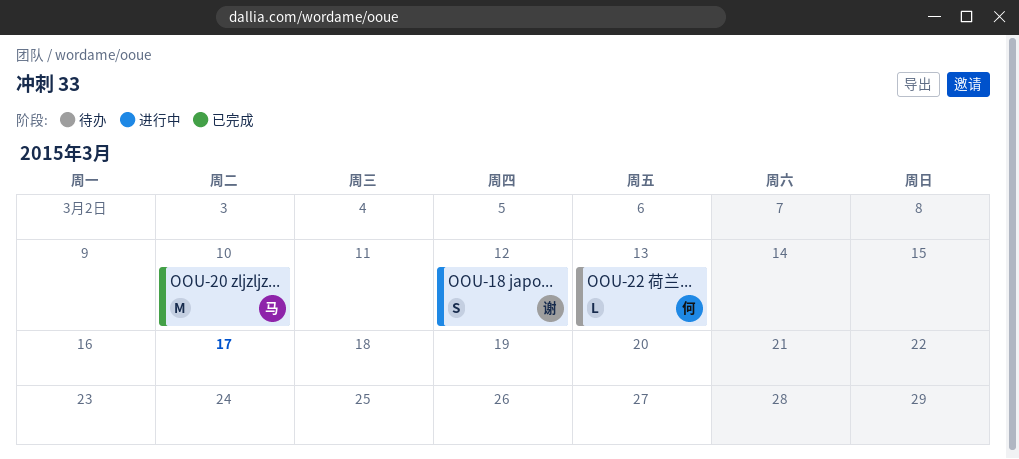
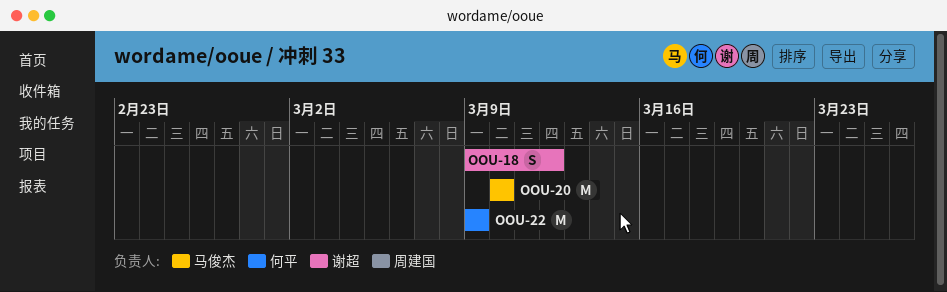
OOU-22, estimate: L -> M
OOU-22, due: Mar 13 -> Mar 9

